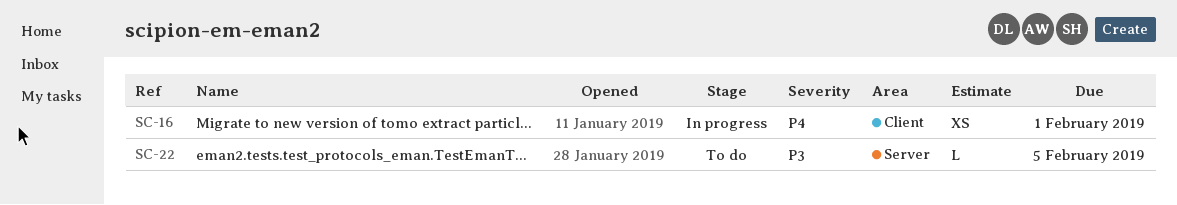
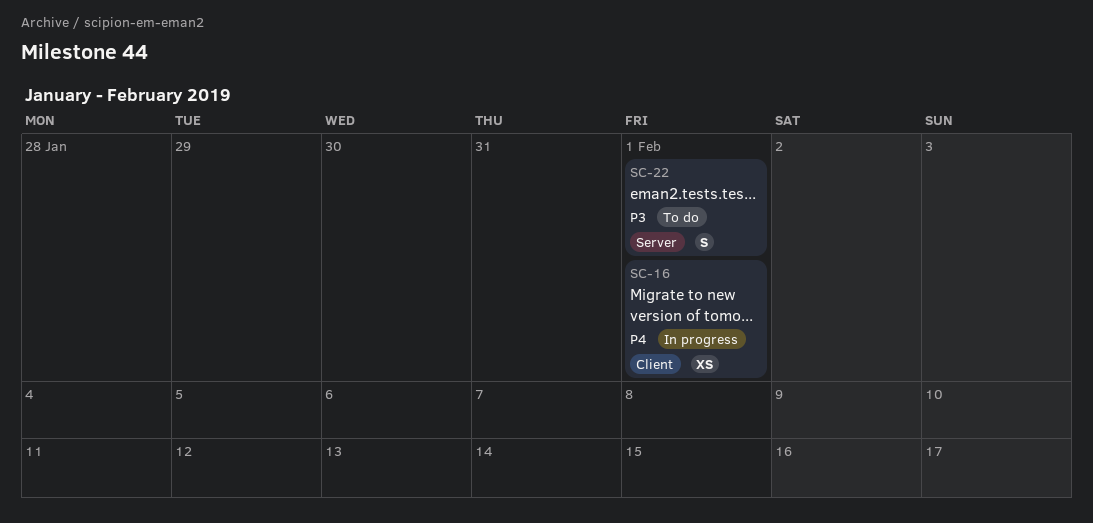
SC-22, estimate: L -> S
SC-22, due: Feb 5 -> Feb 1

